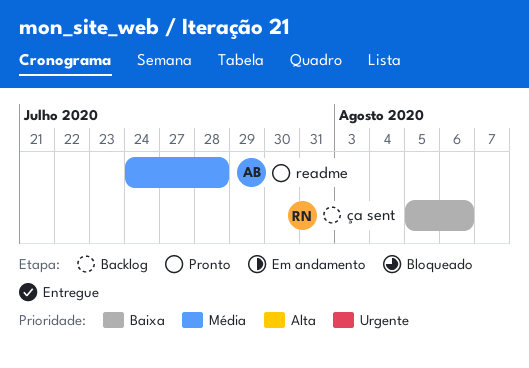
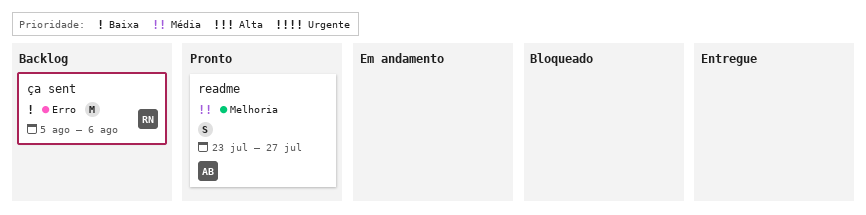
readme, start: Jul 24 -> Jul 23
readme, due: Jul 28 -> Jul 27

